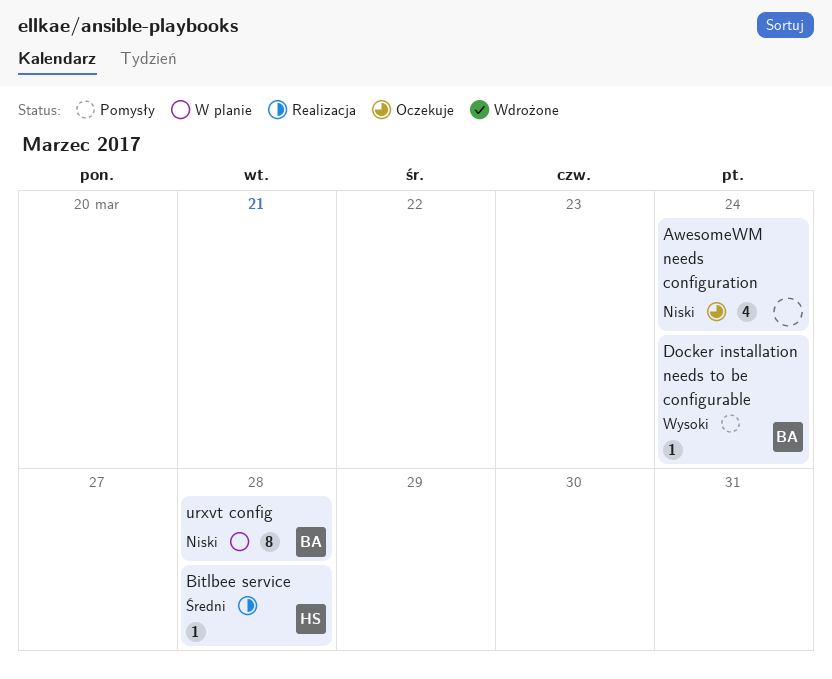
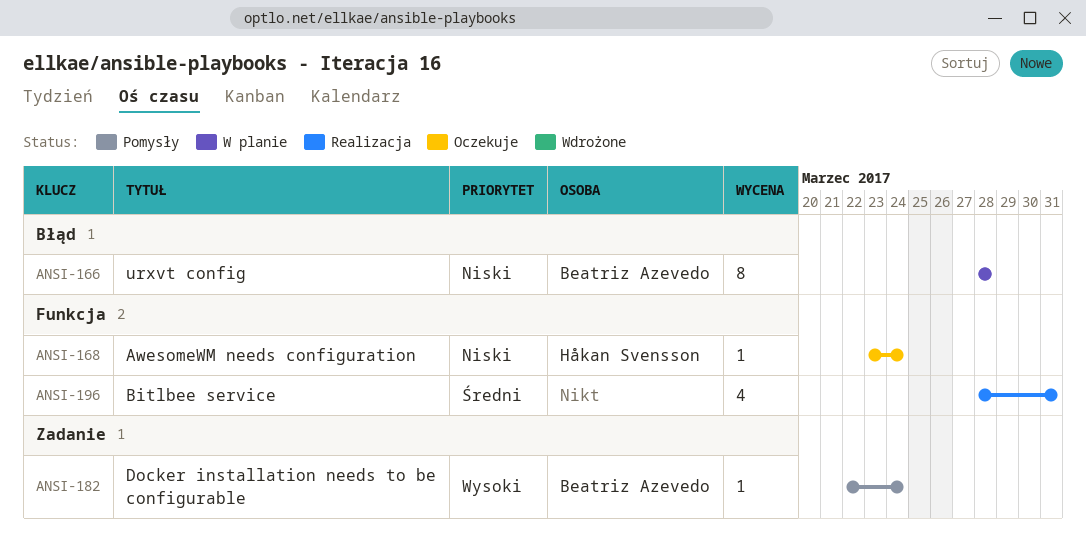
AwesomeWM needs configuration, owner: none -> Håkan Svensson
AwesomeWM needs configuration, estimate: 4 -> 1
Bitlbee service, owner: Håkan Svensson -> none
Bitlbee service, estimate: 1 -> 4
Bitlbee service, due: Mar 28 -> Mar 31

